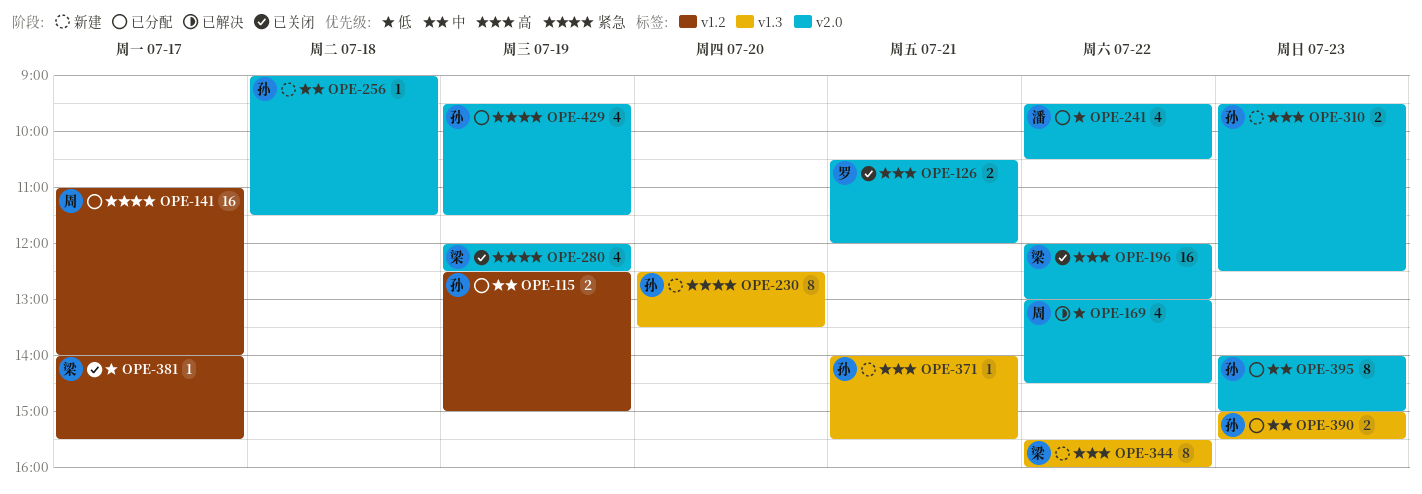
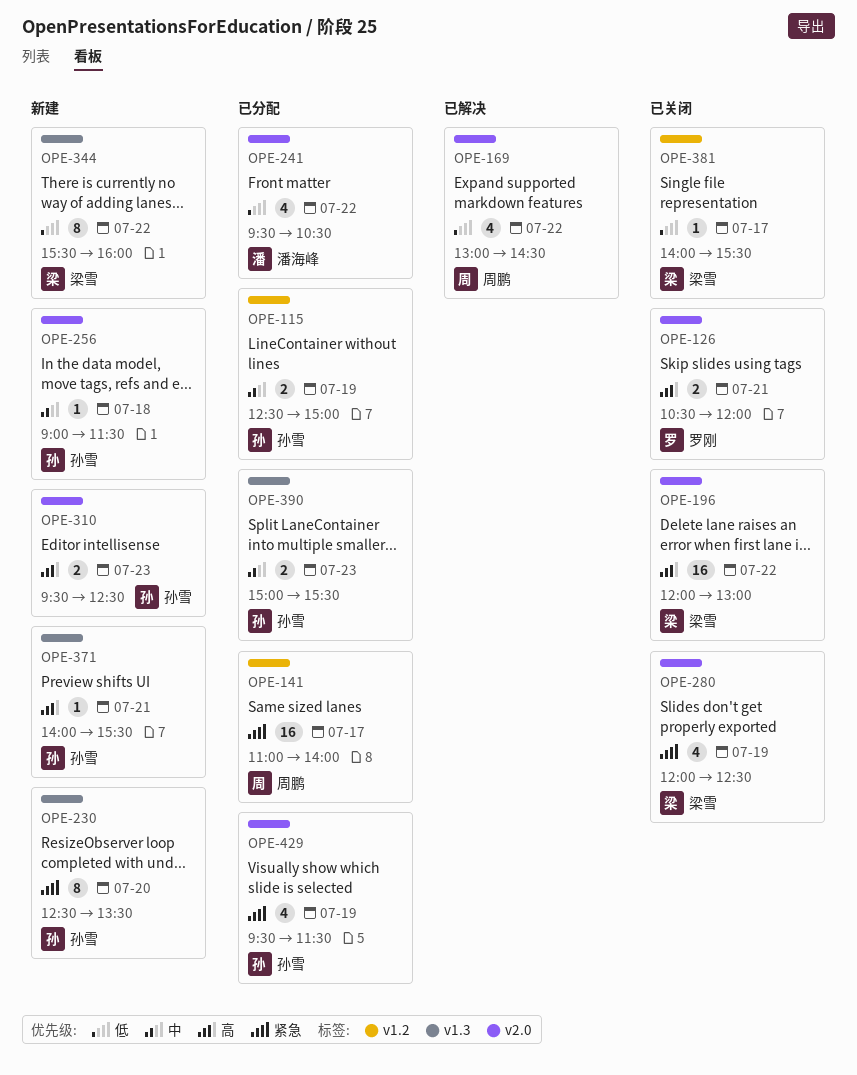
OPE-344, priority: 高 -> 低
OPE-395: present -> none

